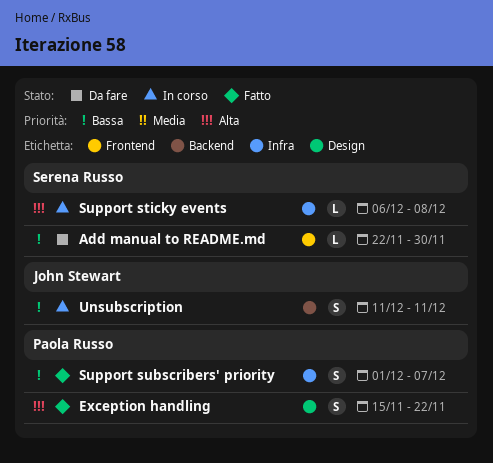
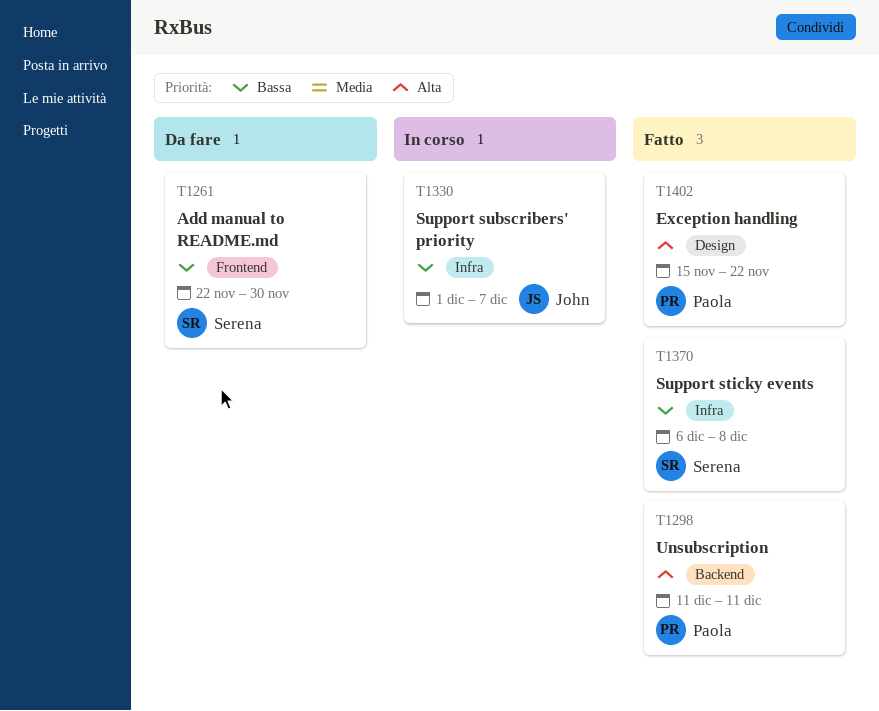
Support sticky events, status: In corso -> Fatto
Support sticky events, priority: Alta -> Bassa
Support subscribers' priority, status: Fatto -> In corso
Support subscribers' priority, owner: Paola Russo -> John Stewart
Unsubscription, status: In corso -> Fatto
Unsubscription, owner: John Stewart -> Paola Russo
Unsubscription, priority: Bassa -> Alta

